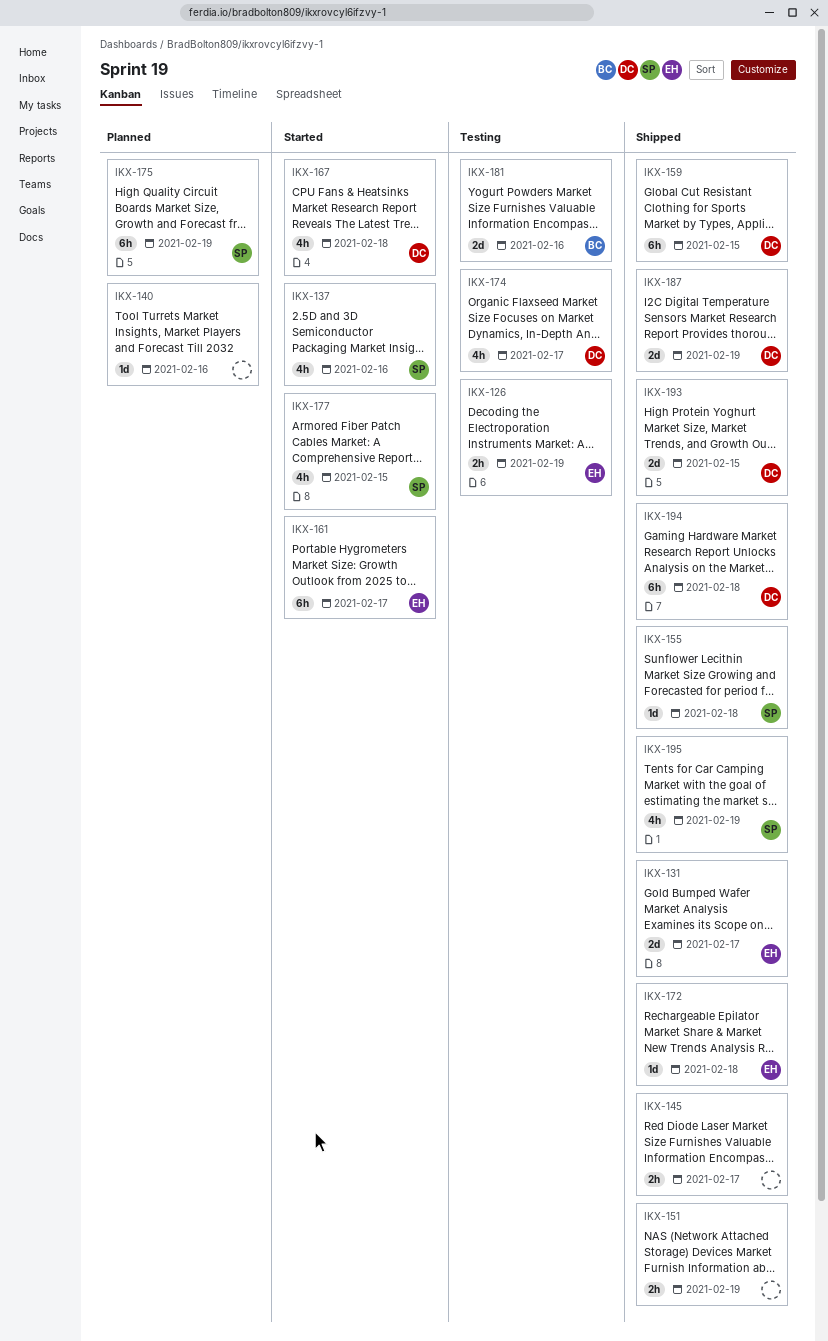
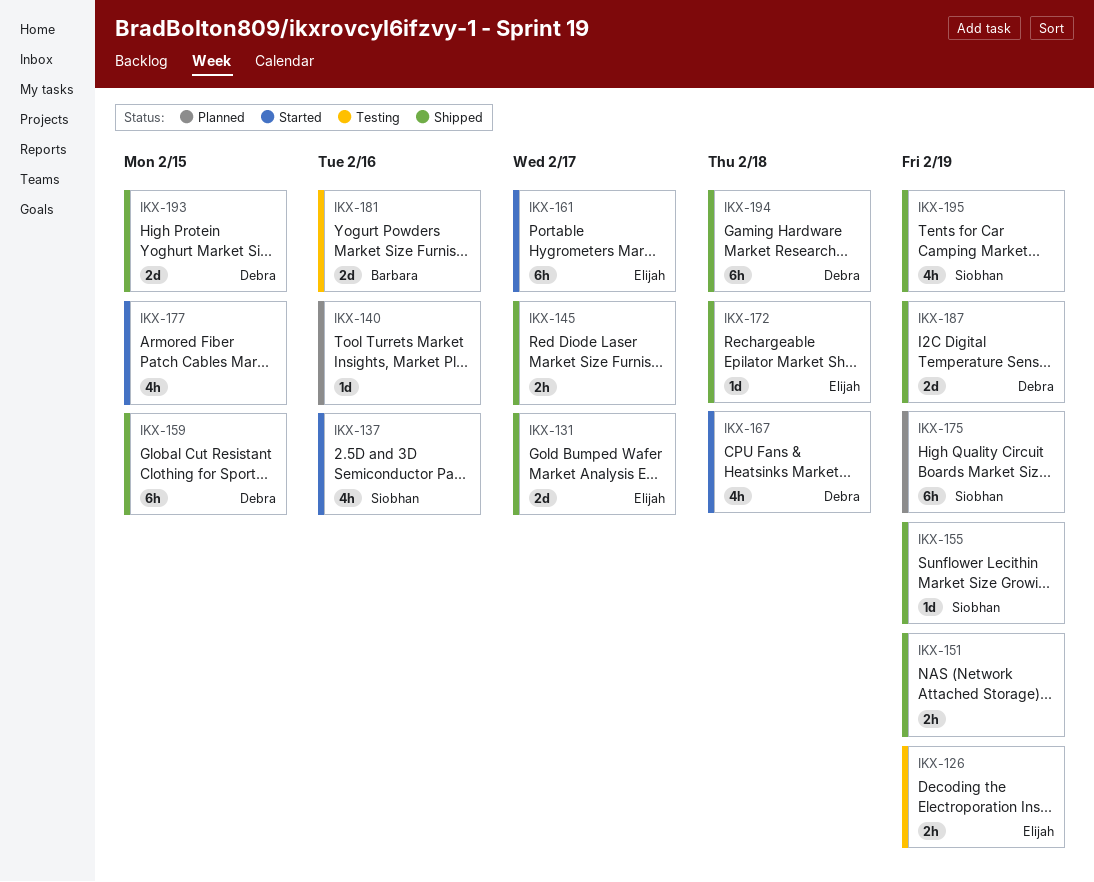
IKX-155, due: Feb 18 -> Feb 19
IKX-174: present -> none
IKX-177, owner: Siobhan -> none

